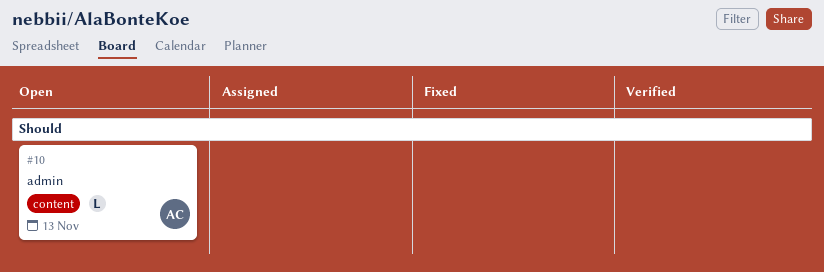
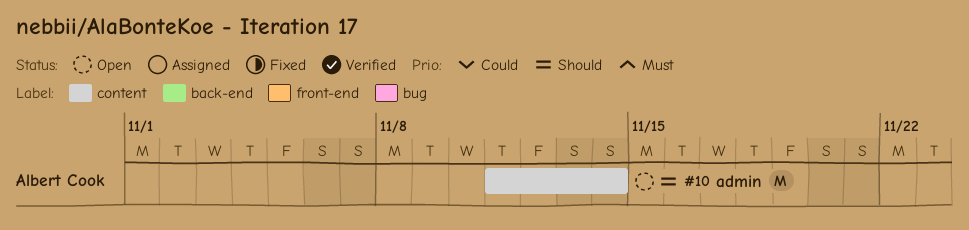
#10, estimate: L -> M
#10, due: Nov 13 -> Nov 14

